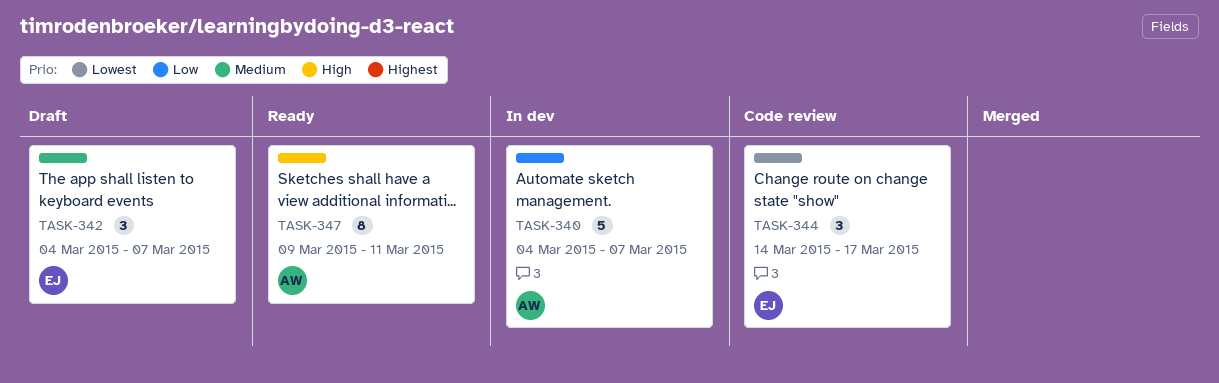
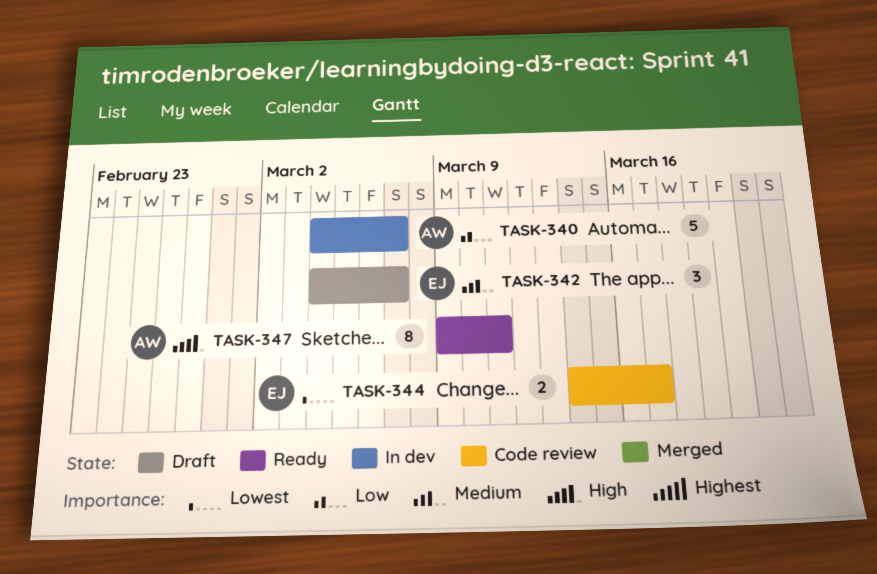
TASK-344, estimate: 3 -> 2

